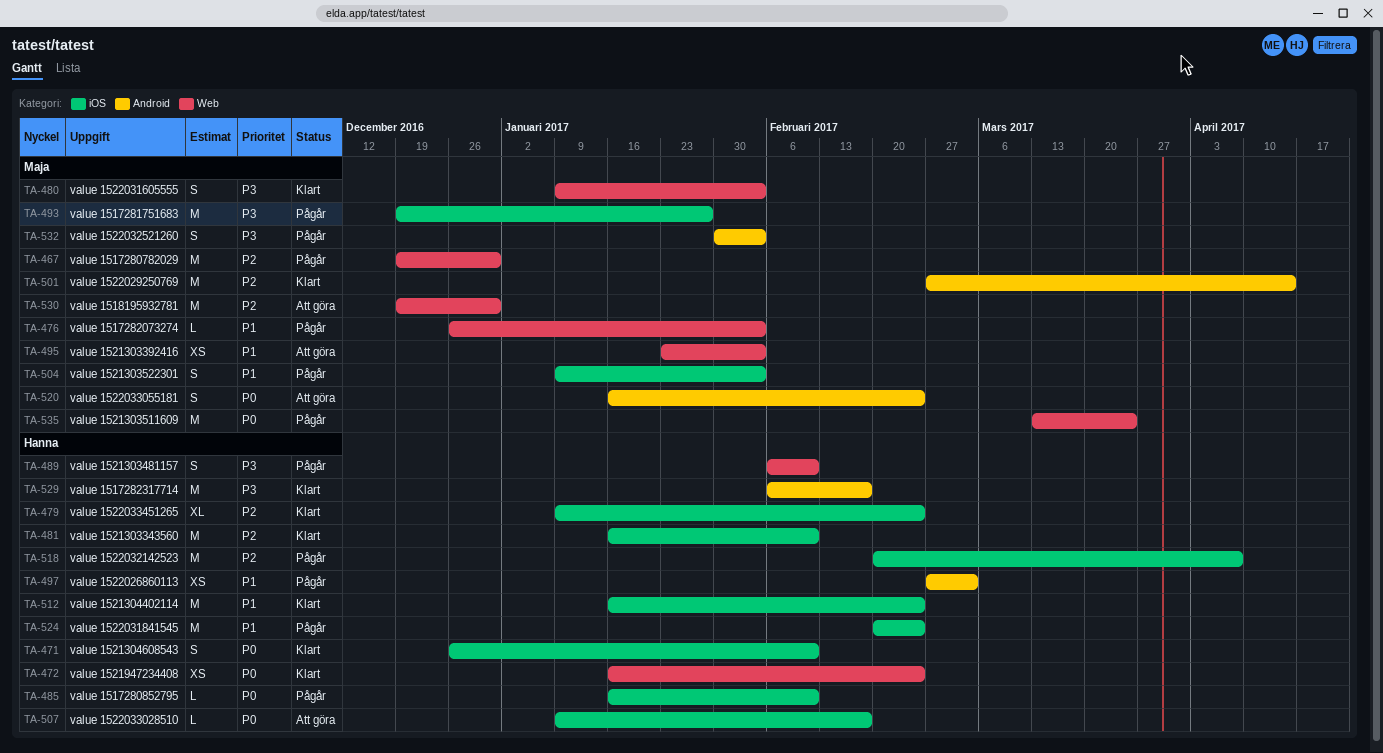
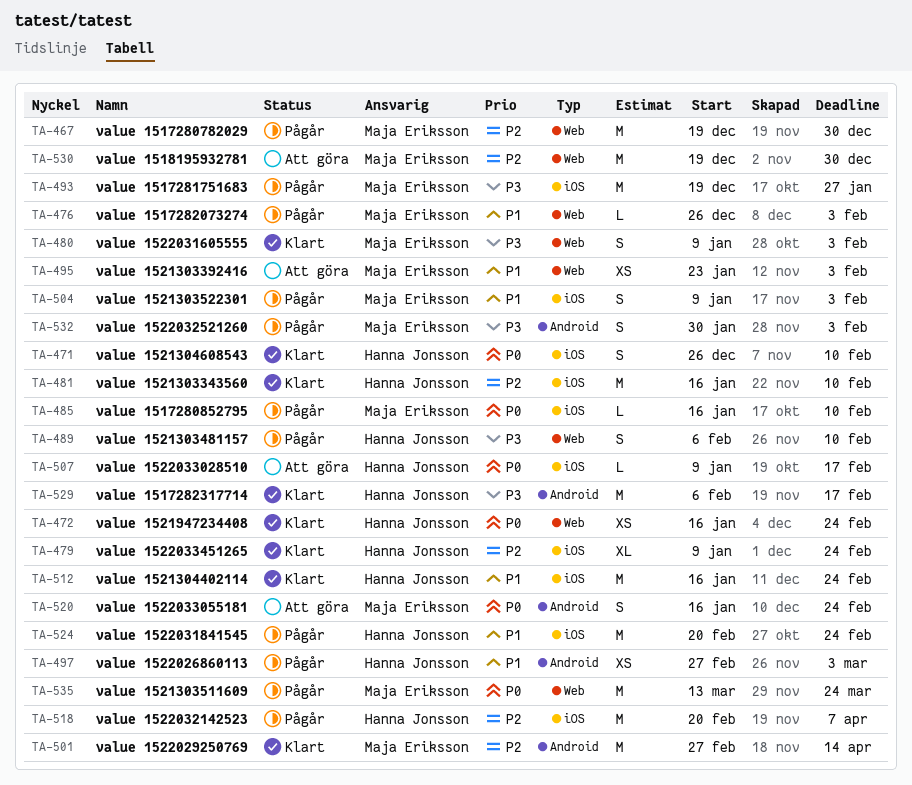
TA-485, owner: Hanna Jonsson -> Maja Eriksson

